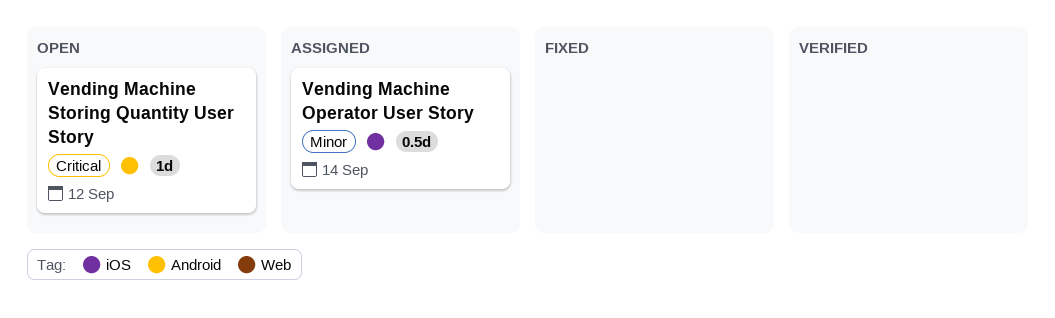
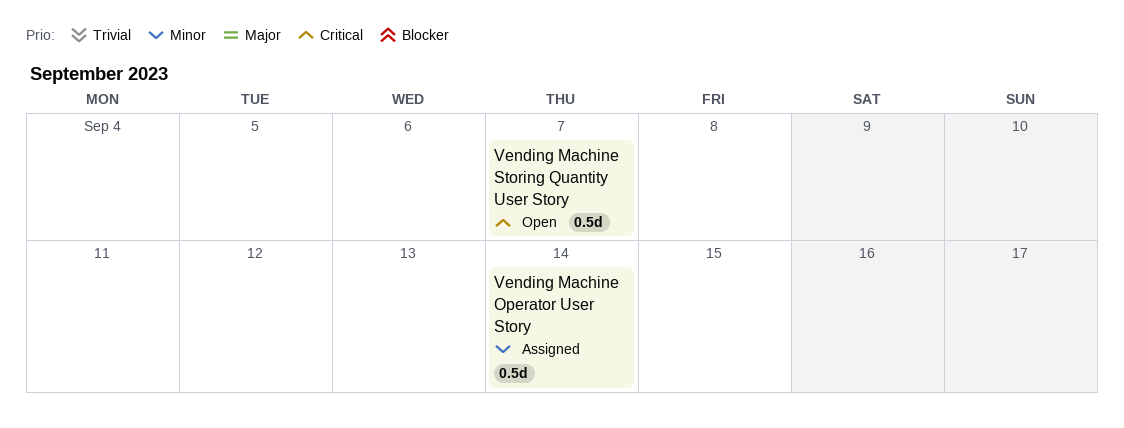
Vending Machine Storing Quantity User Story, estimate: 1d -> 0.5d
Vending Machine Storing Quantity User Story, due: Sep 12 -> Sep 7

